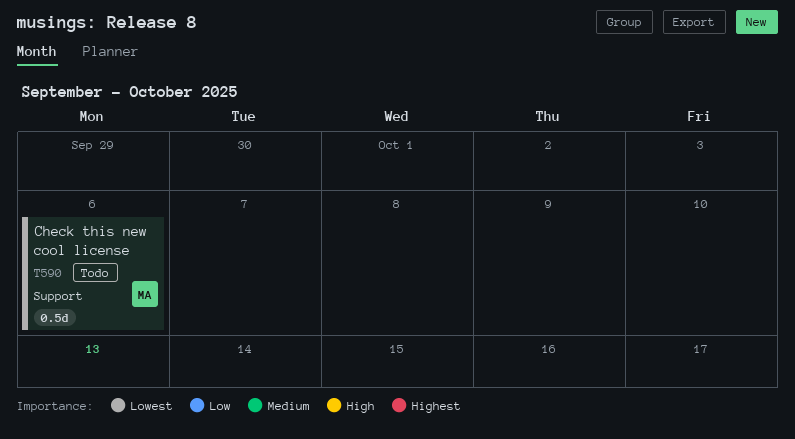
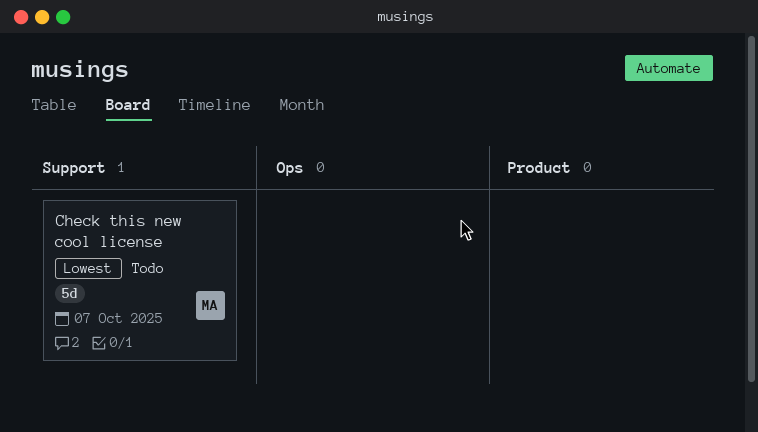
Check this new cool license, estimate: 0.5d -> 5d
Check this new cool license, due: Oct 6 -> Oct 7

